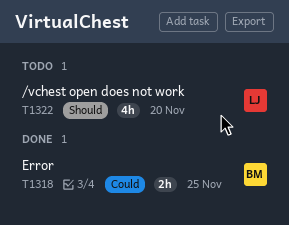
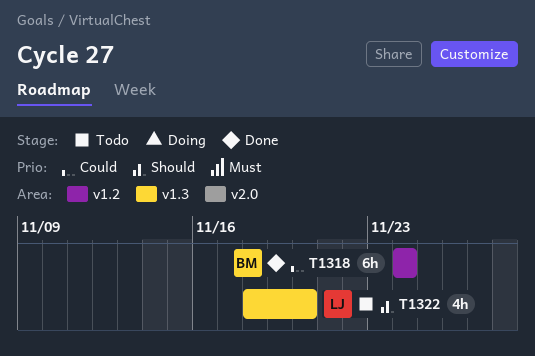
T1318, estimate: 2h -> 6h
T1318, due: Nov 25 -> Nov 24

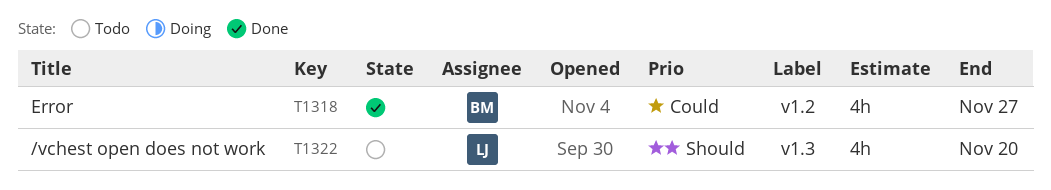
T1318, estimate: 6h -> 4h
T1318, due: Nov 24 -> Nov 27

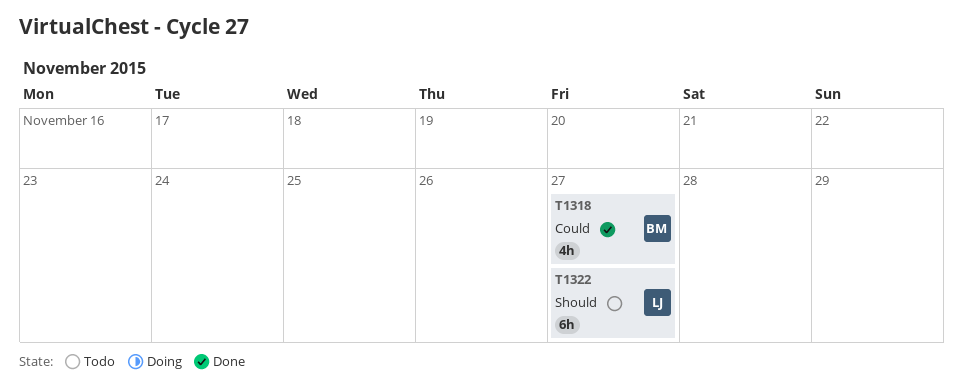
T1322, estimate: 4h -> 6h
T1322, due: Nov 20 -> Nov 27

